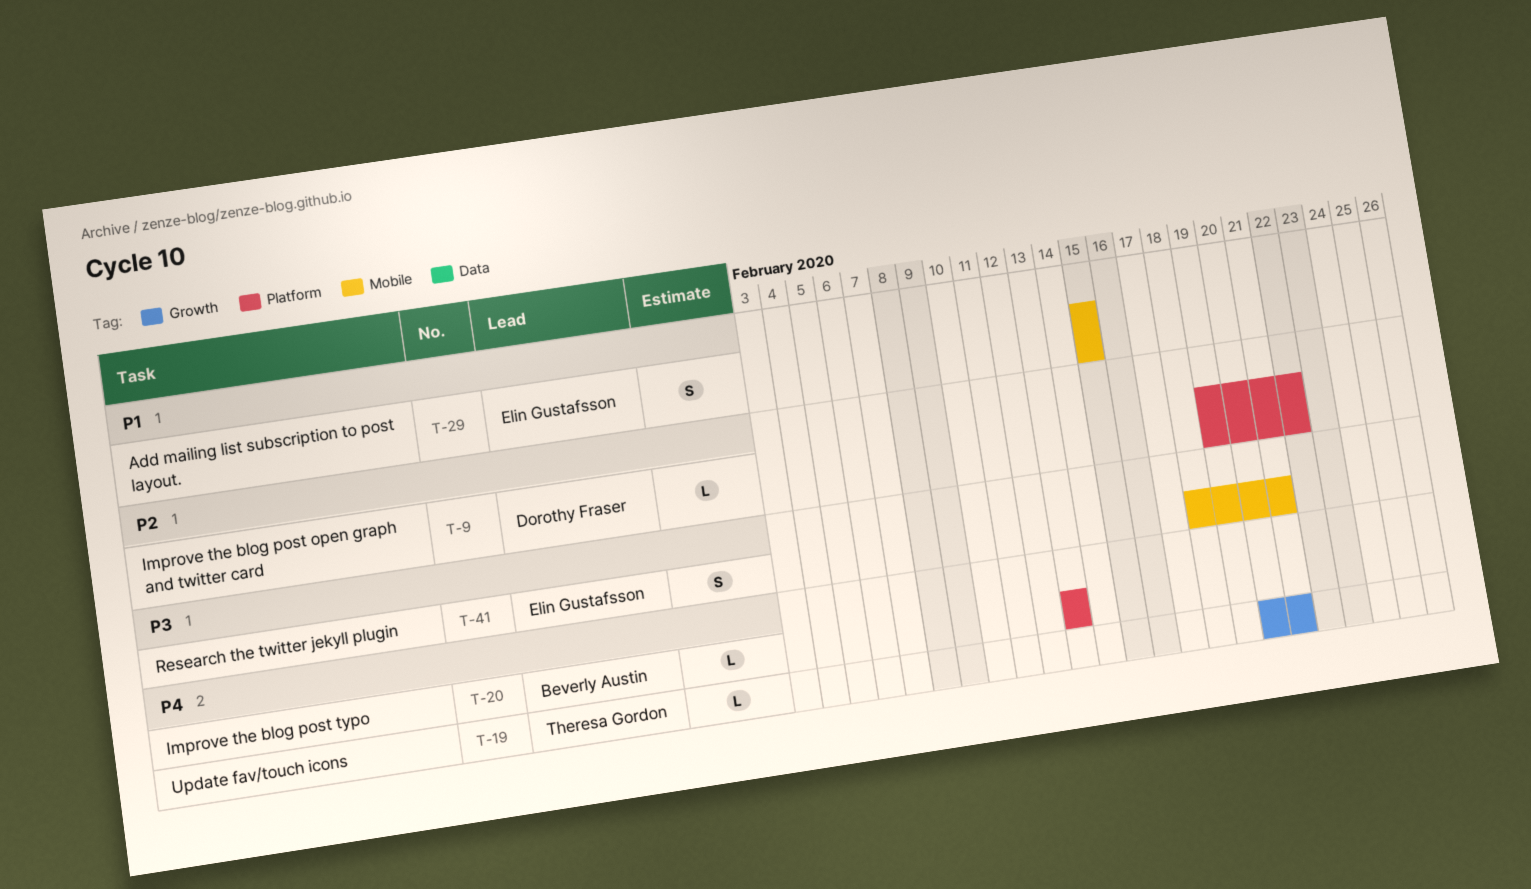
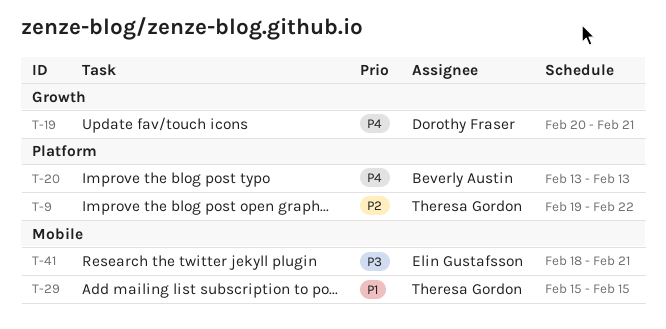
T-9, owner: Dorothy Fraser -> Theresa Gordon
T-19, owner: Theresa Gordon -> Dorothy Fraser
T-29, owner: Elin Gustafsson -> Theresa Gordon

